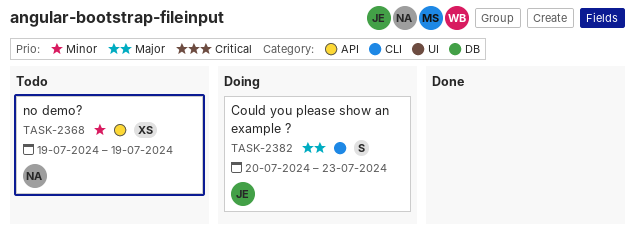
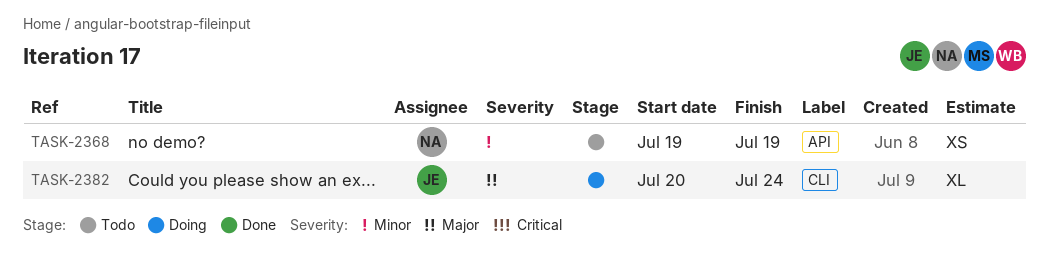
TASK-2382, estimate: S -> XL
TASK-2382, due: Jul 23 -> Jul 24

